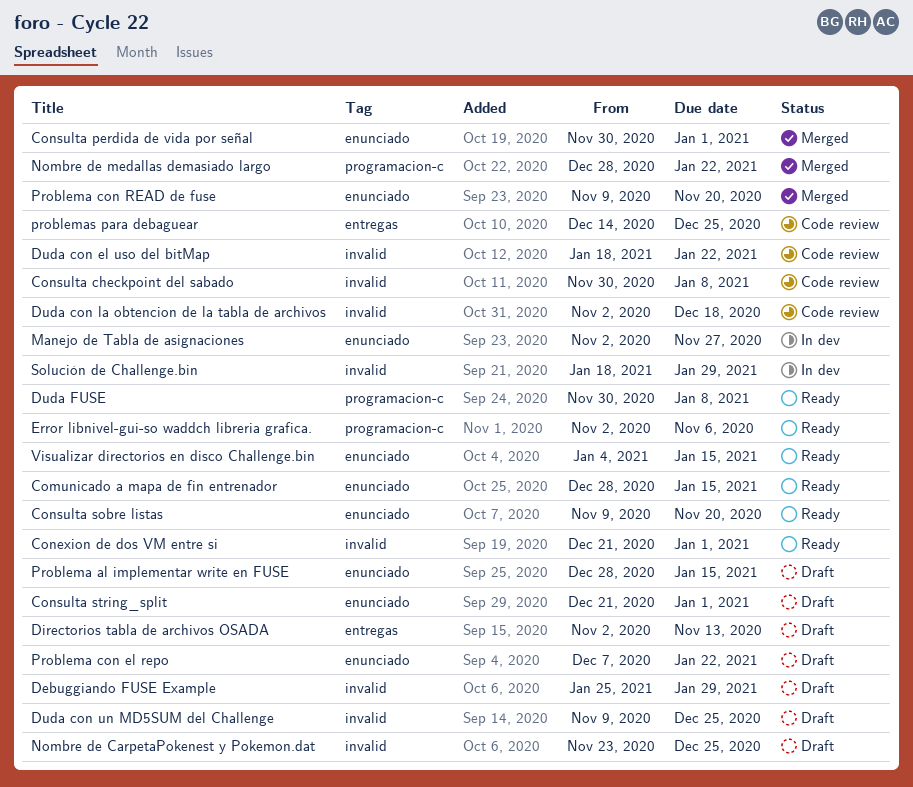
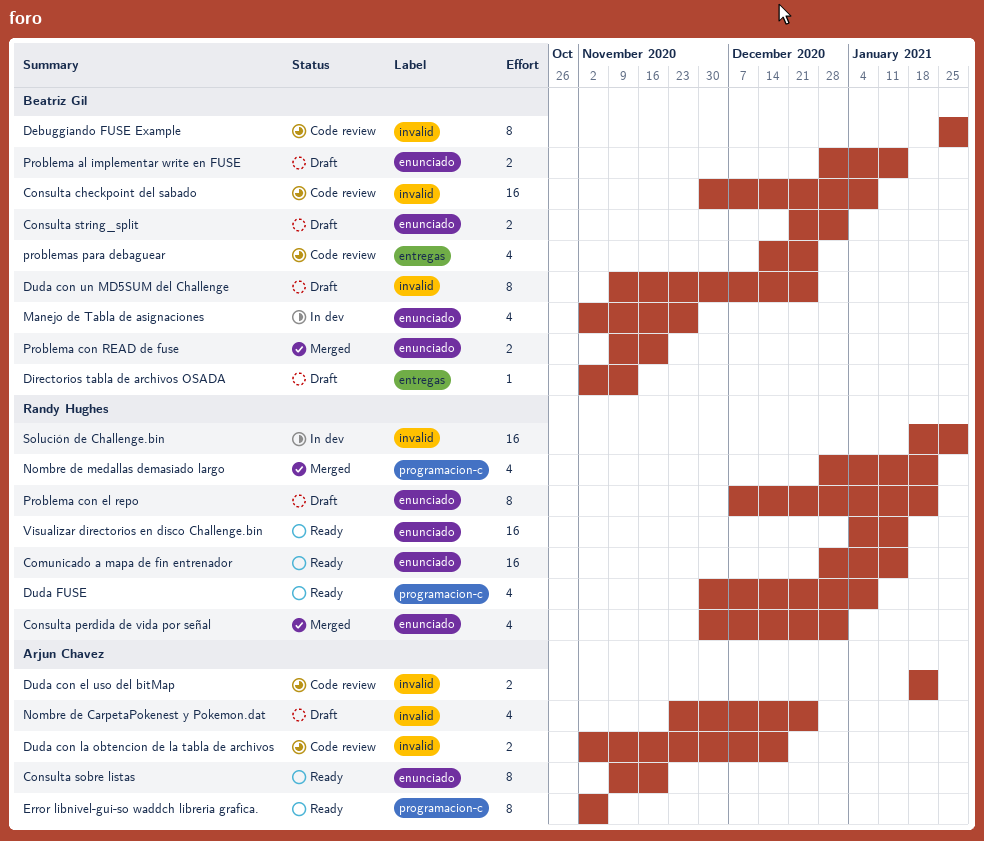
Conexion de dos VM entre si: present -> none
Debuggiando FUSE Example, status: Draft -> Code review

